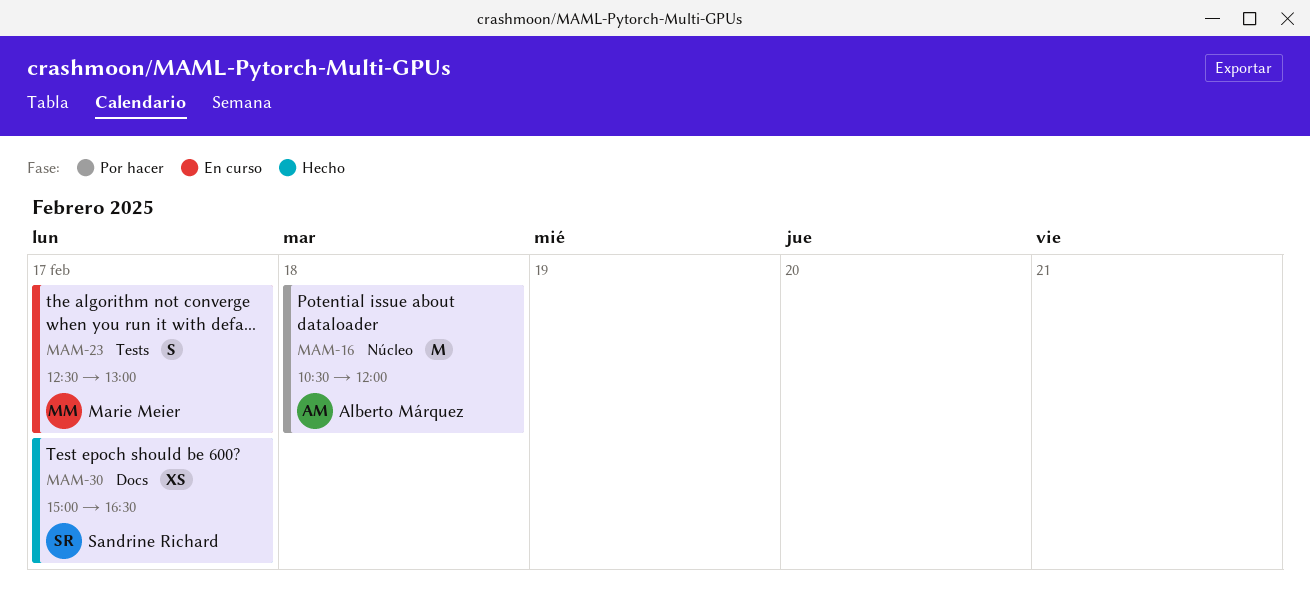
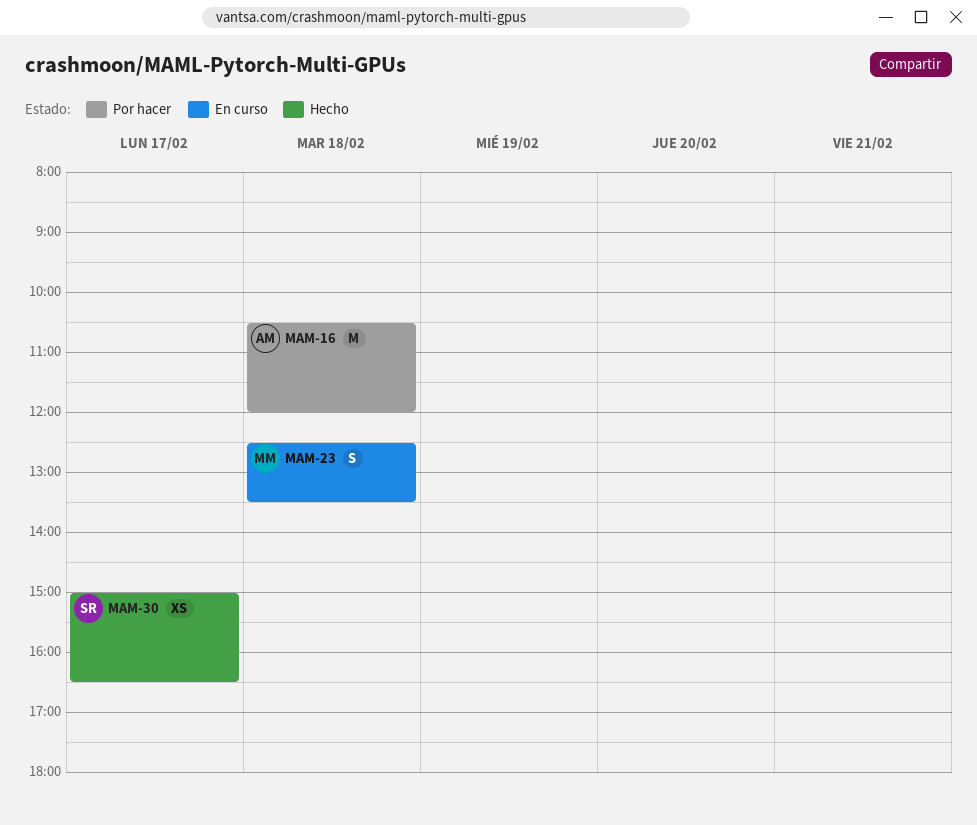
MAM-23, day: Feb 17 -> Feb 18
MAM-23, ends: 13:00 -> 13:30

